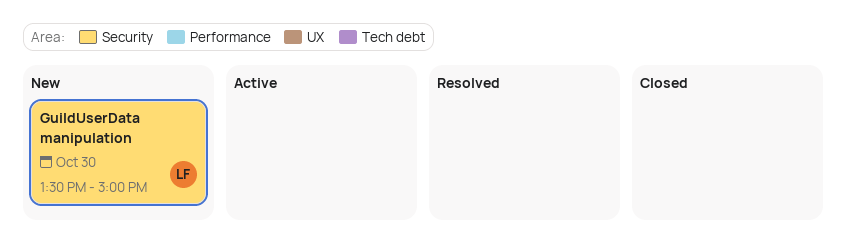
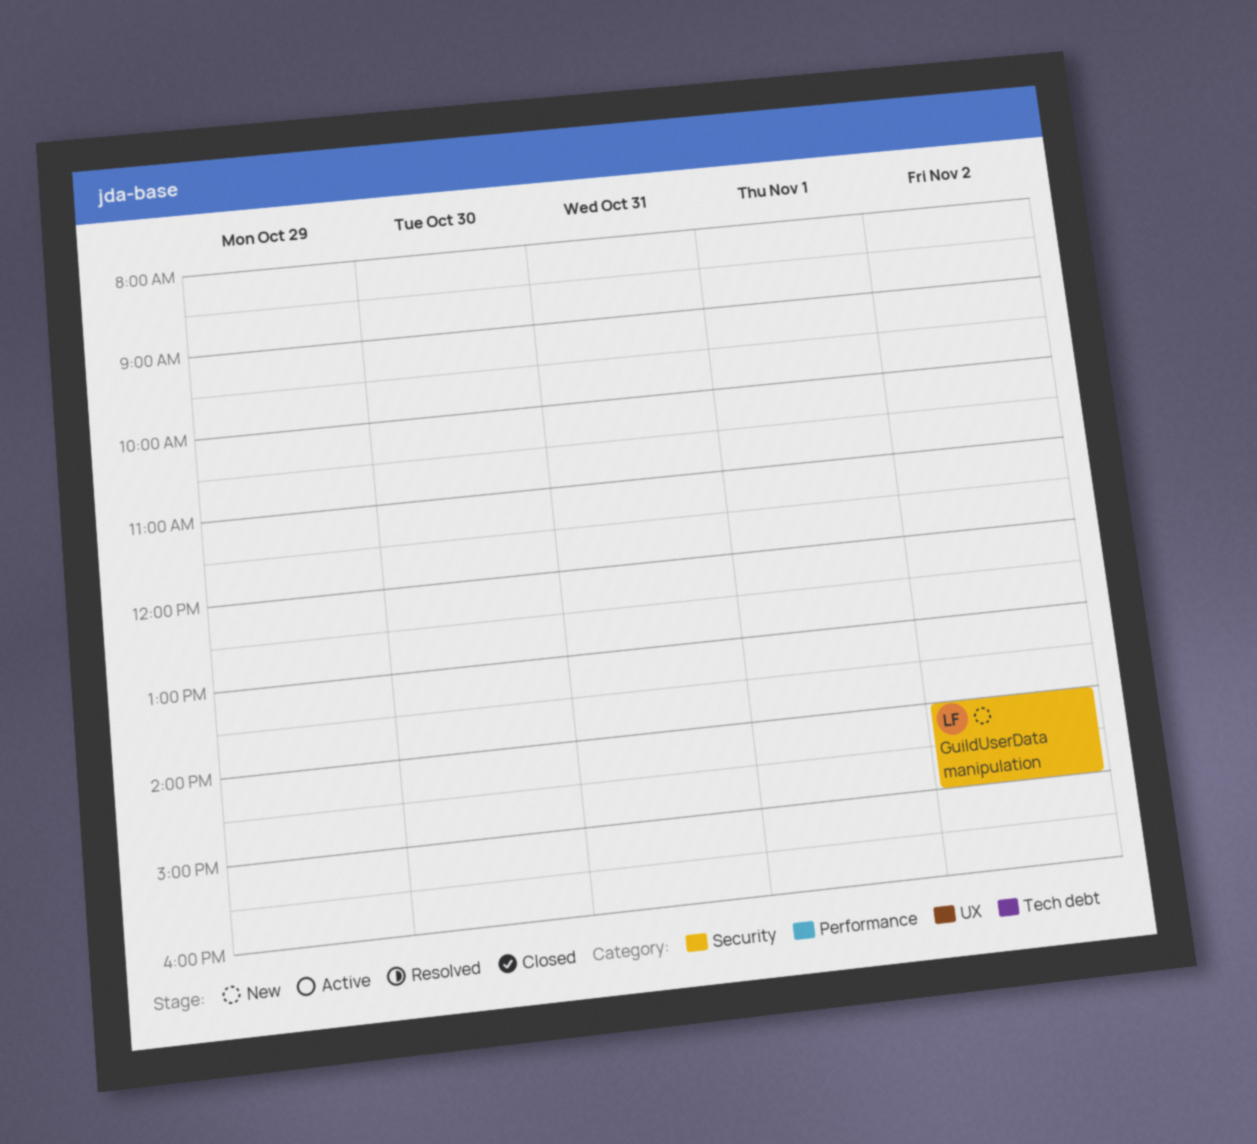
GuildUserData manipulation, day: Oct 30 -> Nov 2
GuildUserData manipulation, begins: 13:30 -> 14:00

